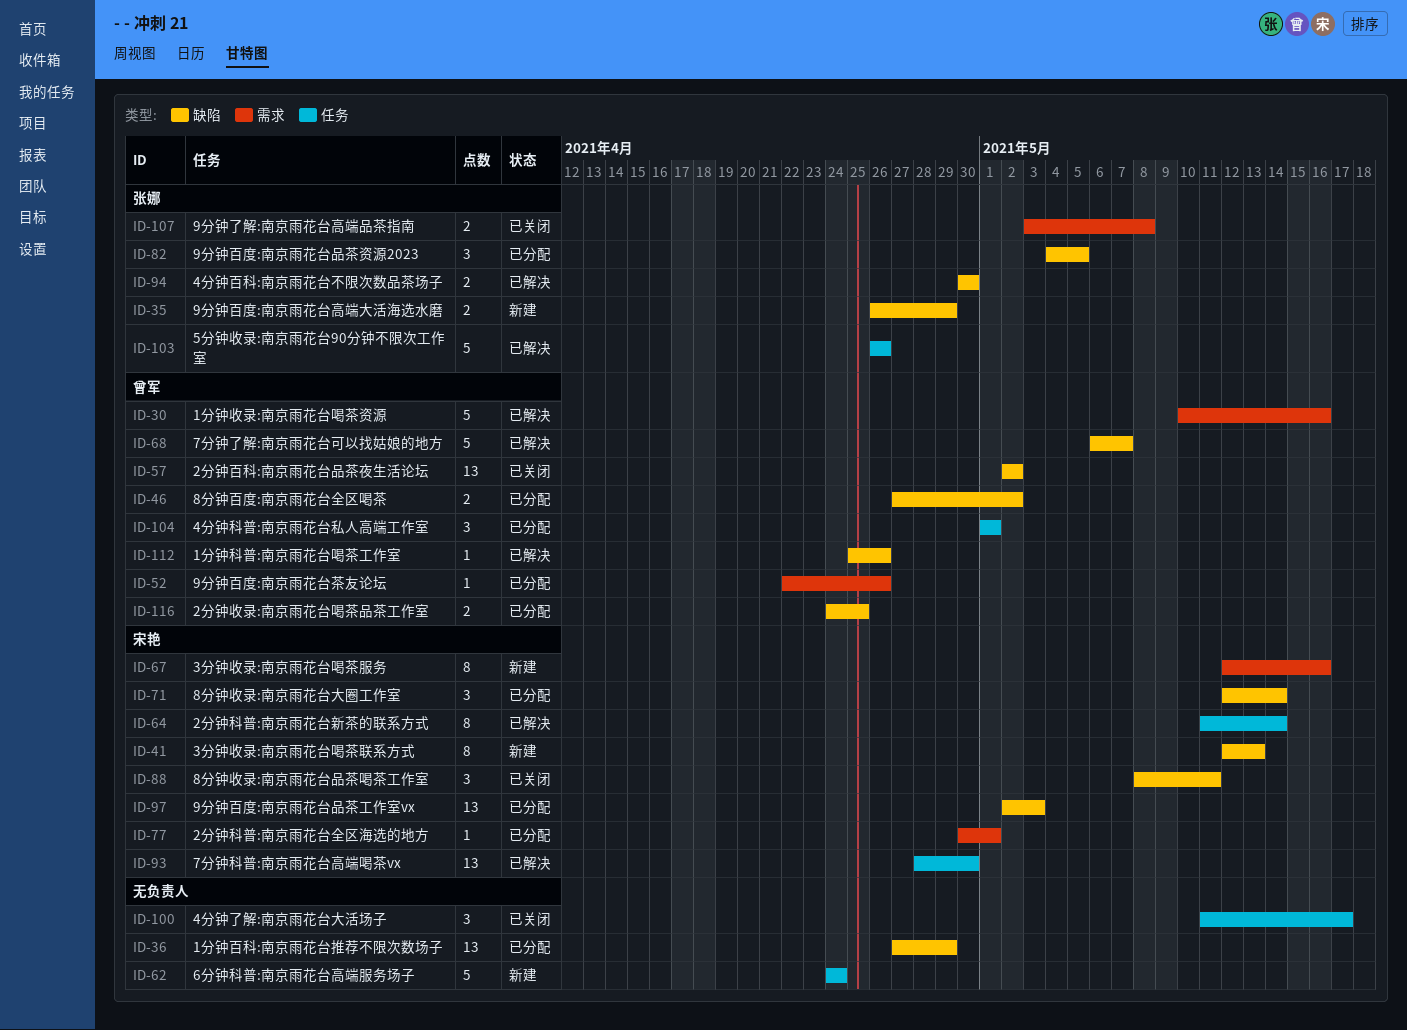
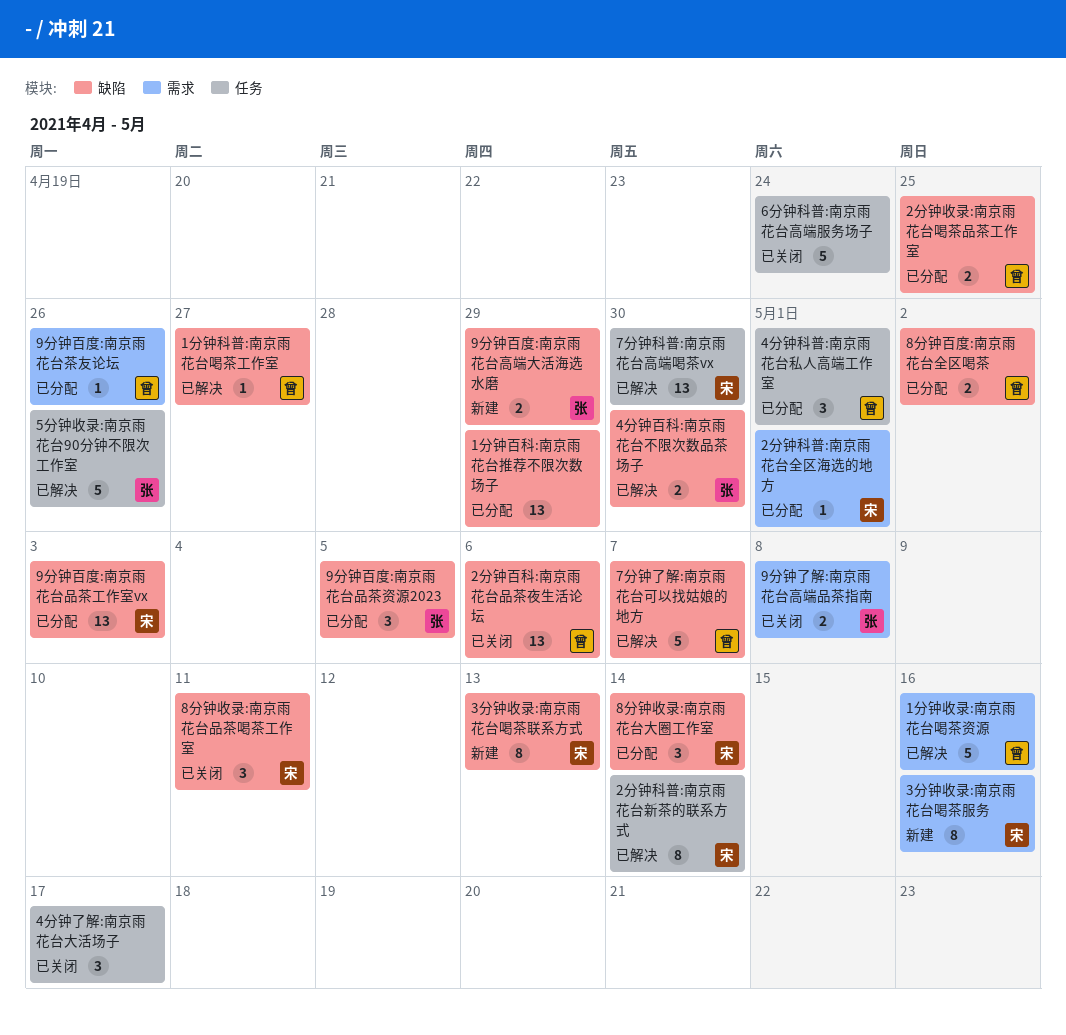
1分钟科普:南京雨花台喝茶工作室, due: Apr 26 -> Apr 27
2分钟百科:南京雨花台品茶夜生活论坛, due: May 2 -> May 6
6分钟科普:南京雨花台高端服务场子, status: 新建 -> 已关闭

